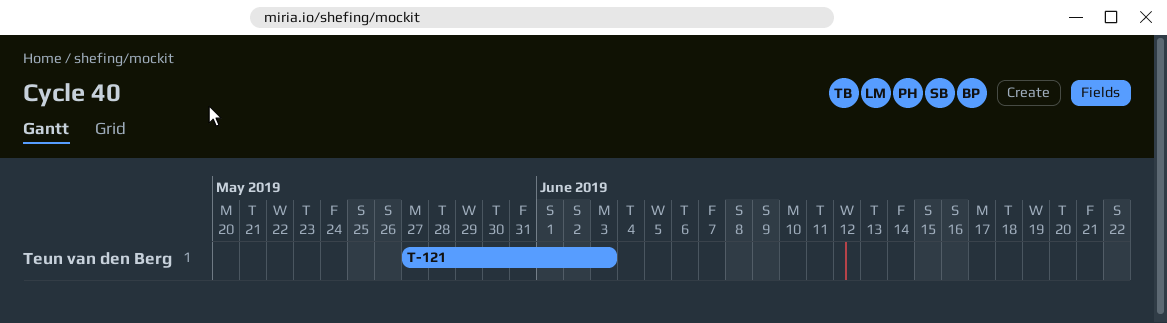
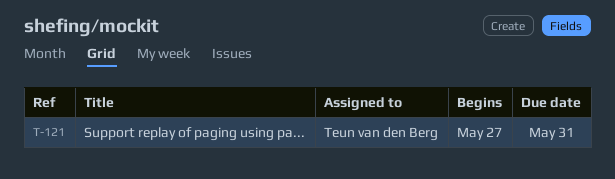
T-121, due: Jun 3 -> May 31

